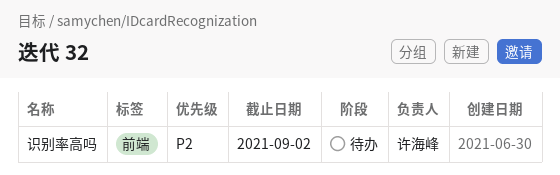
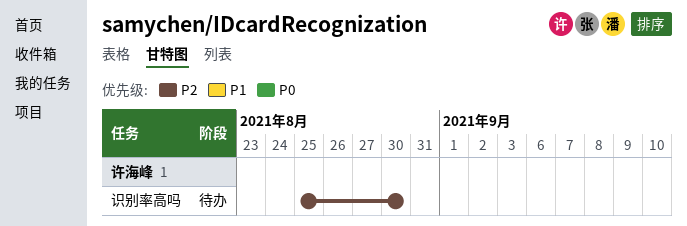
识别率高吗, due: Sep 2 -> Aug 30

